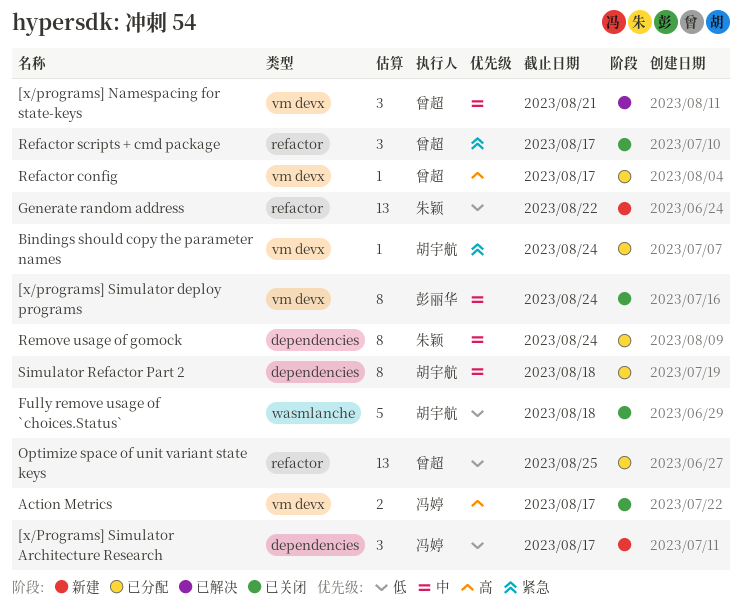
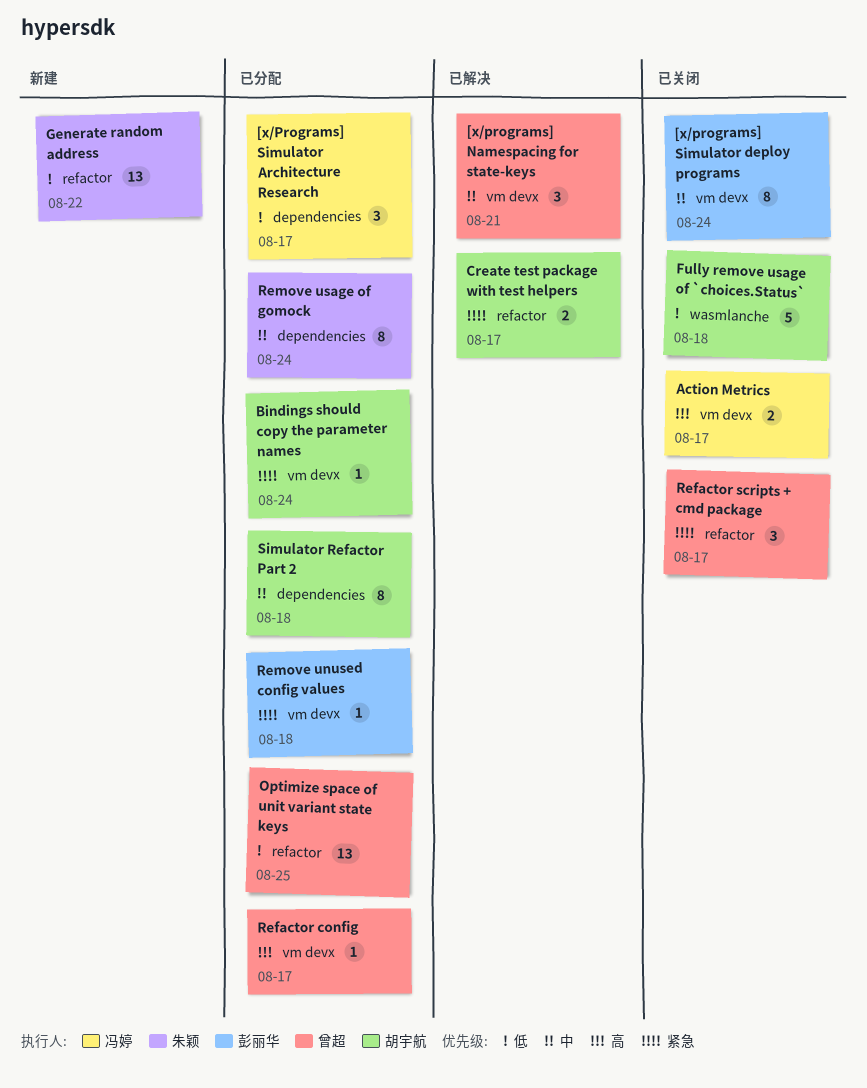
[x/Programs] Simulator Architecture Research, status: 新建 -> 已分配
Create test package with test helpers: none -> present
Remove unused config values: none -> present

